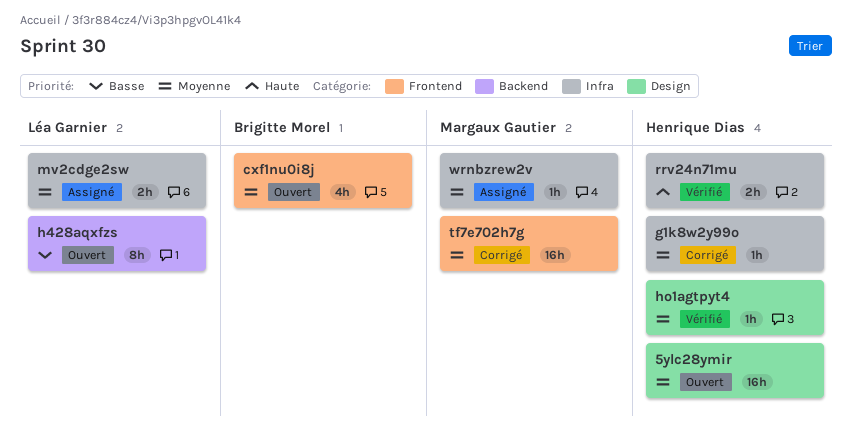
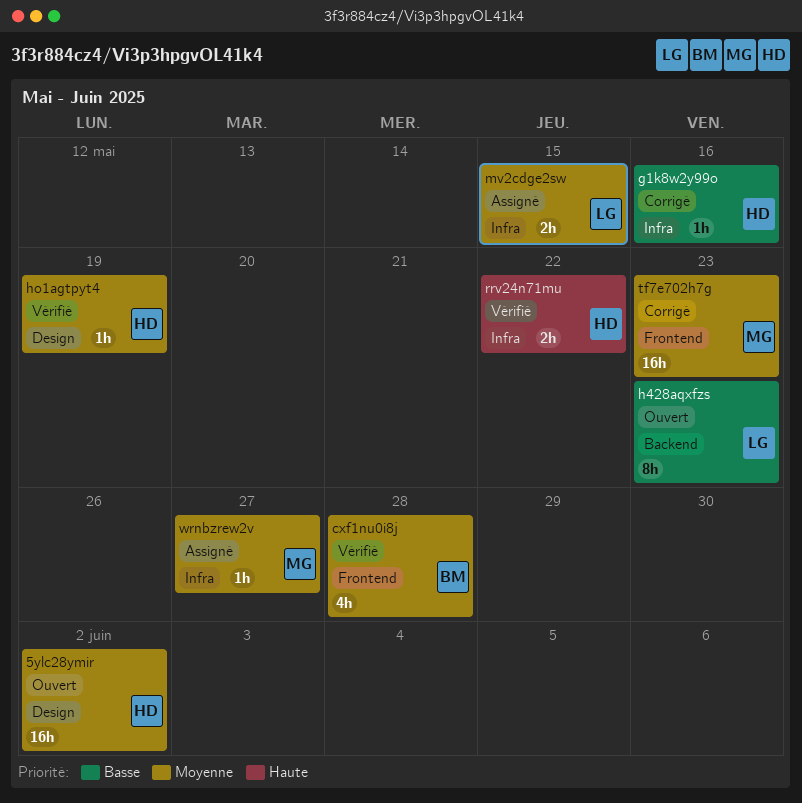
cxf1nu0i8j, status: Ouvert -> Vérifié
g1k8w2y99o, priority: Moyenne -> Basse

